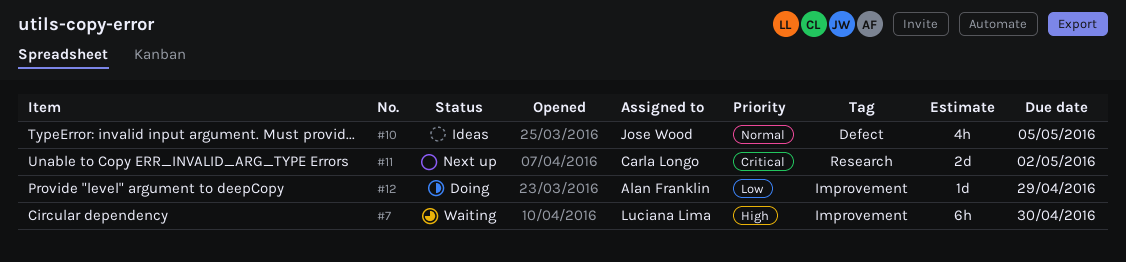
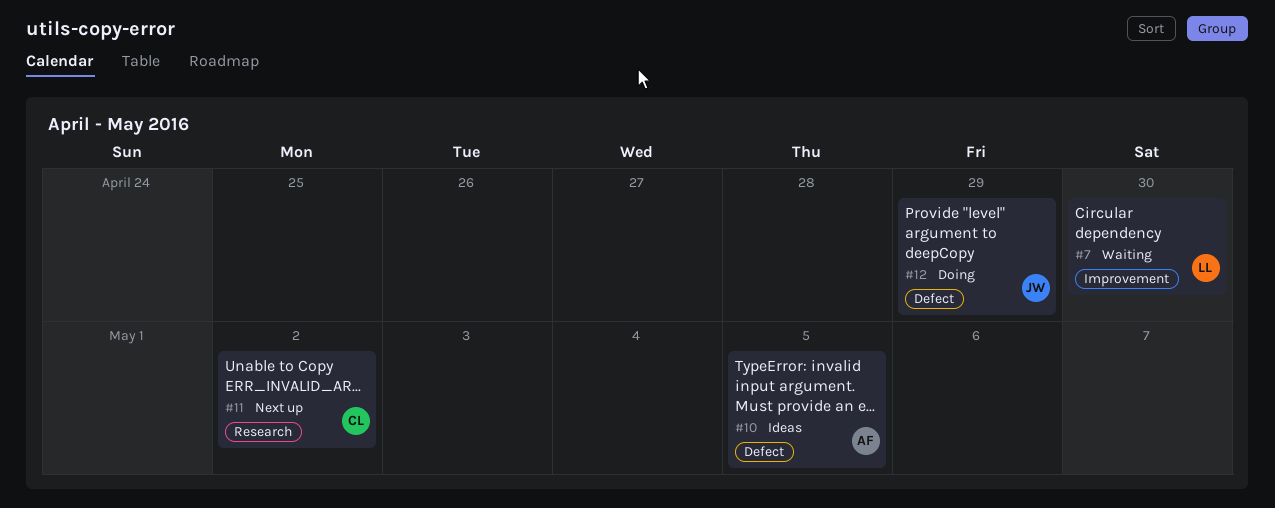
#10, owner: Jose Wood -> Alan Franklin
#12, owner: Alan Franklin -> Jose Wood
#12, label: Improvement -> Defect

